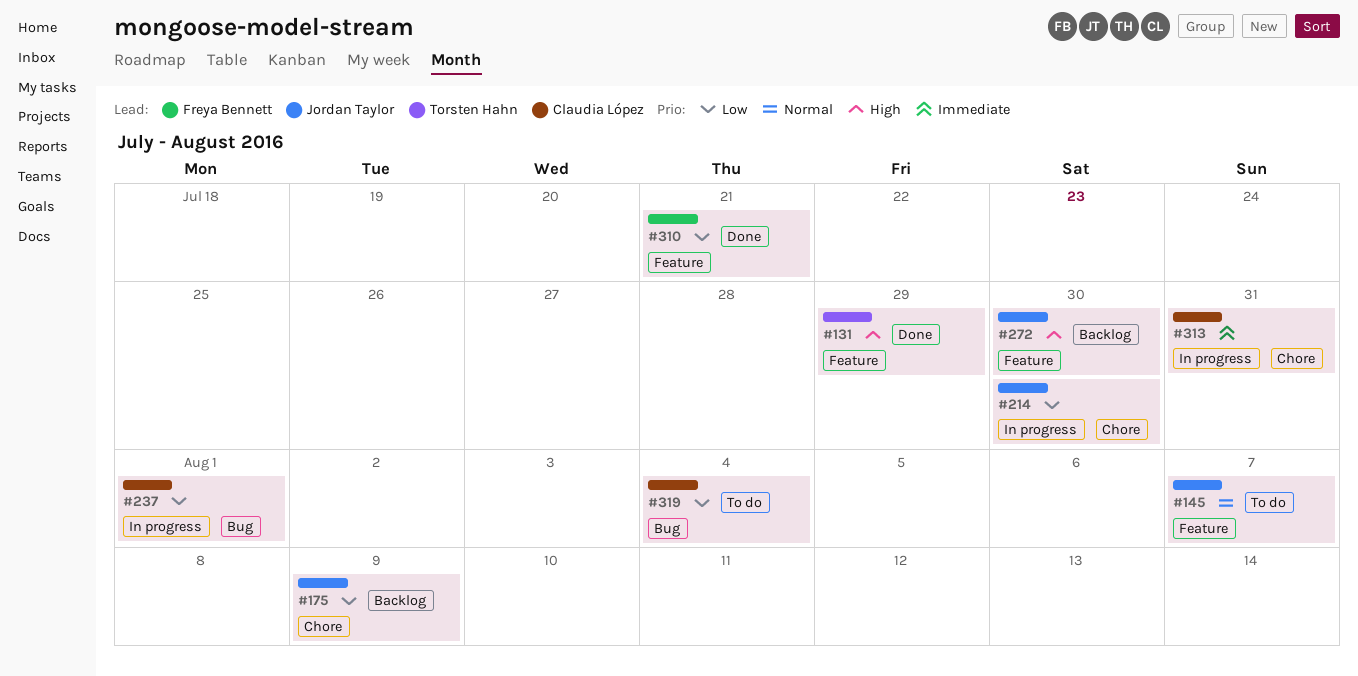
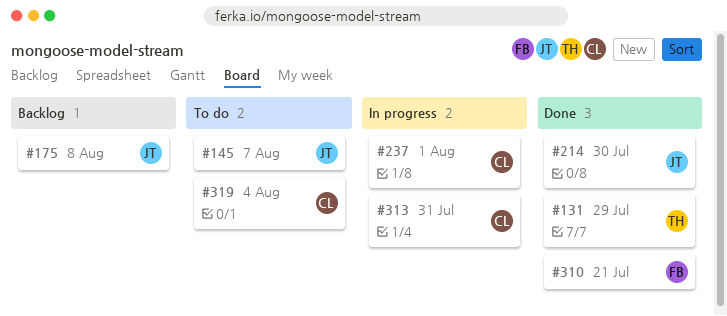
#175, due: Aug 9 -> Aug 8
#214, status: In progress -> Done
#272: present -> none

